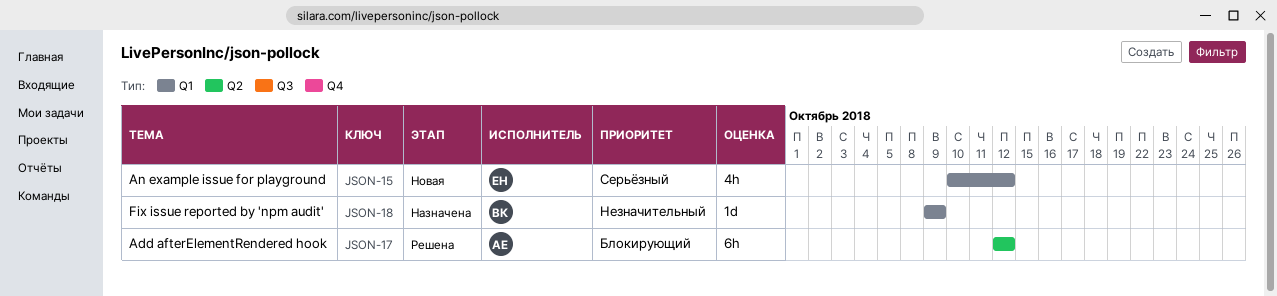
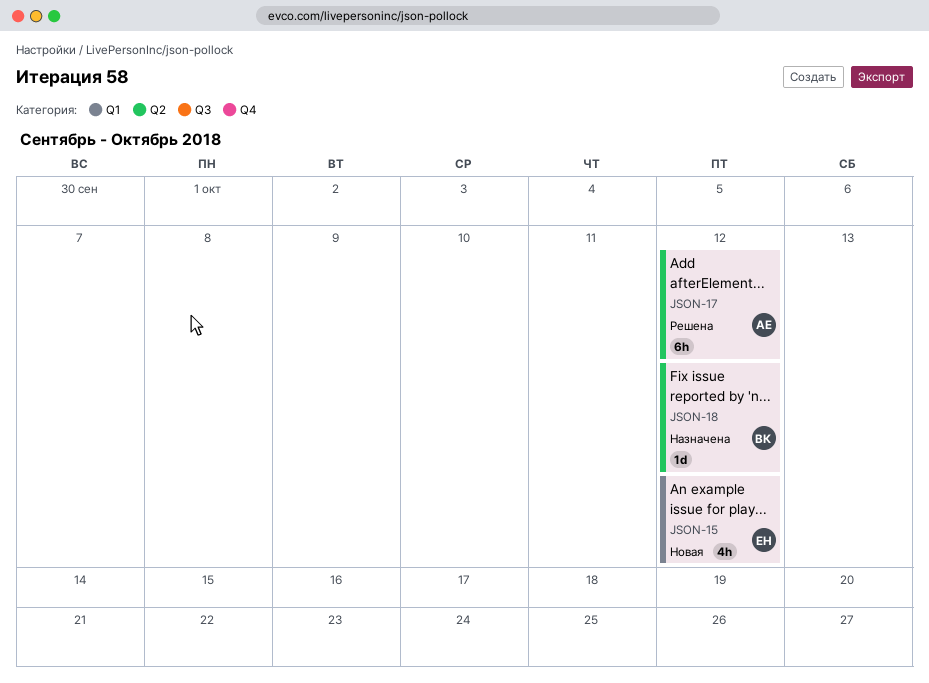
JSON-18, label: Q1 -> Q2
JSON-18, due: Oct 9 -> Oct 12

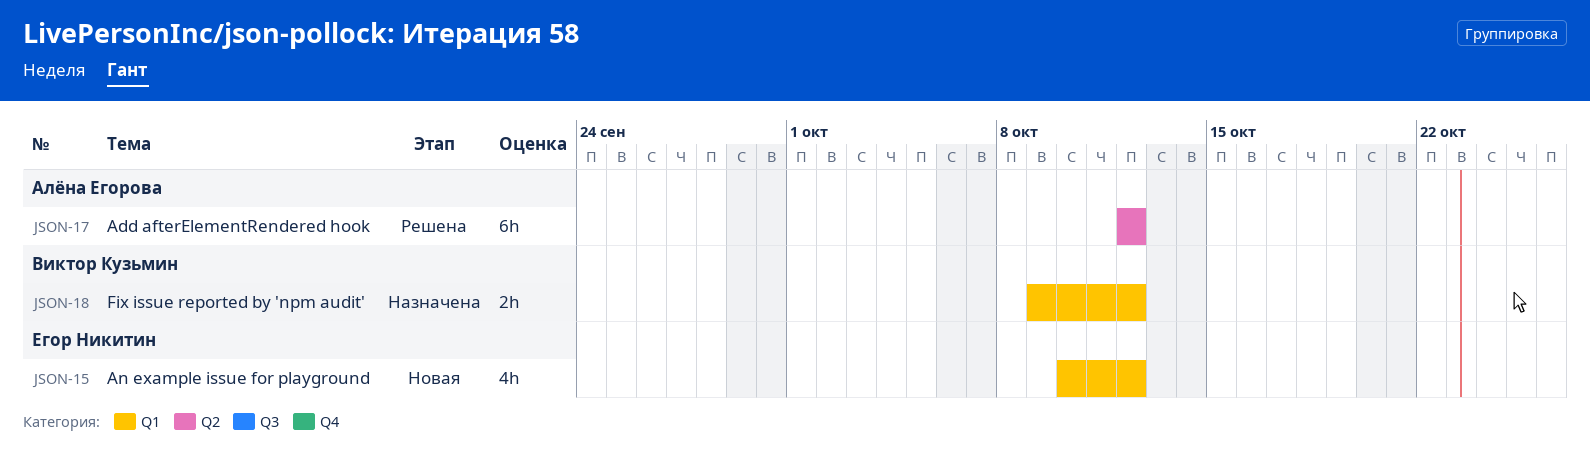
JSON-18, label: Q2 -> Q1
JSON-18, estimate: 1d -> 2h

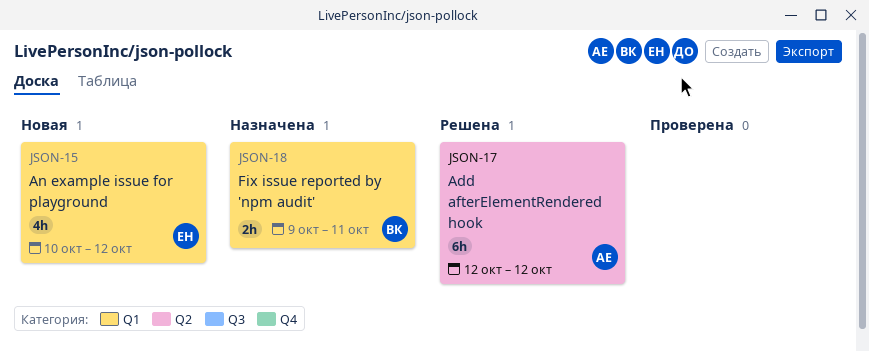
JSON-18, due: Oct 12 -> Oct 11

